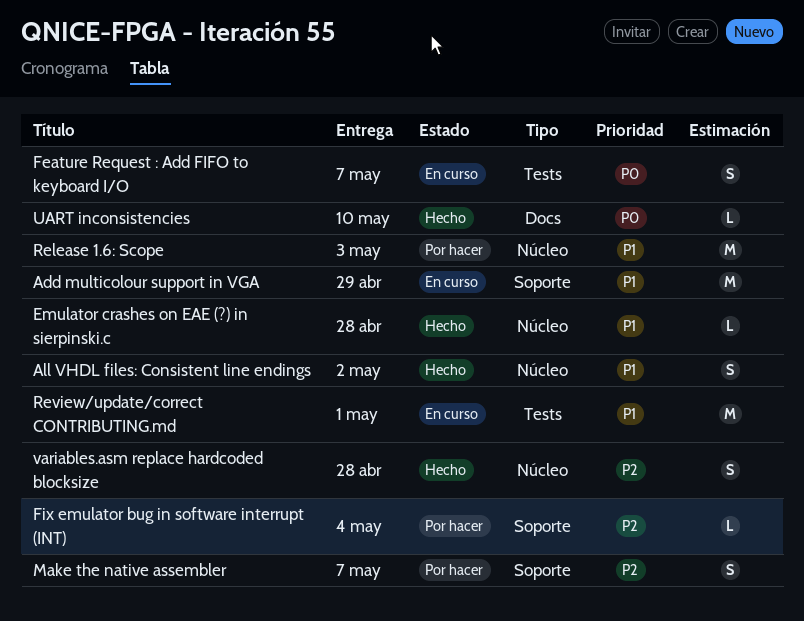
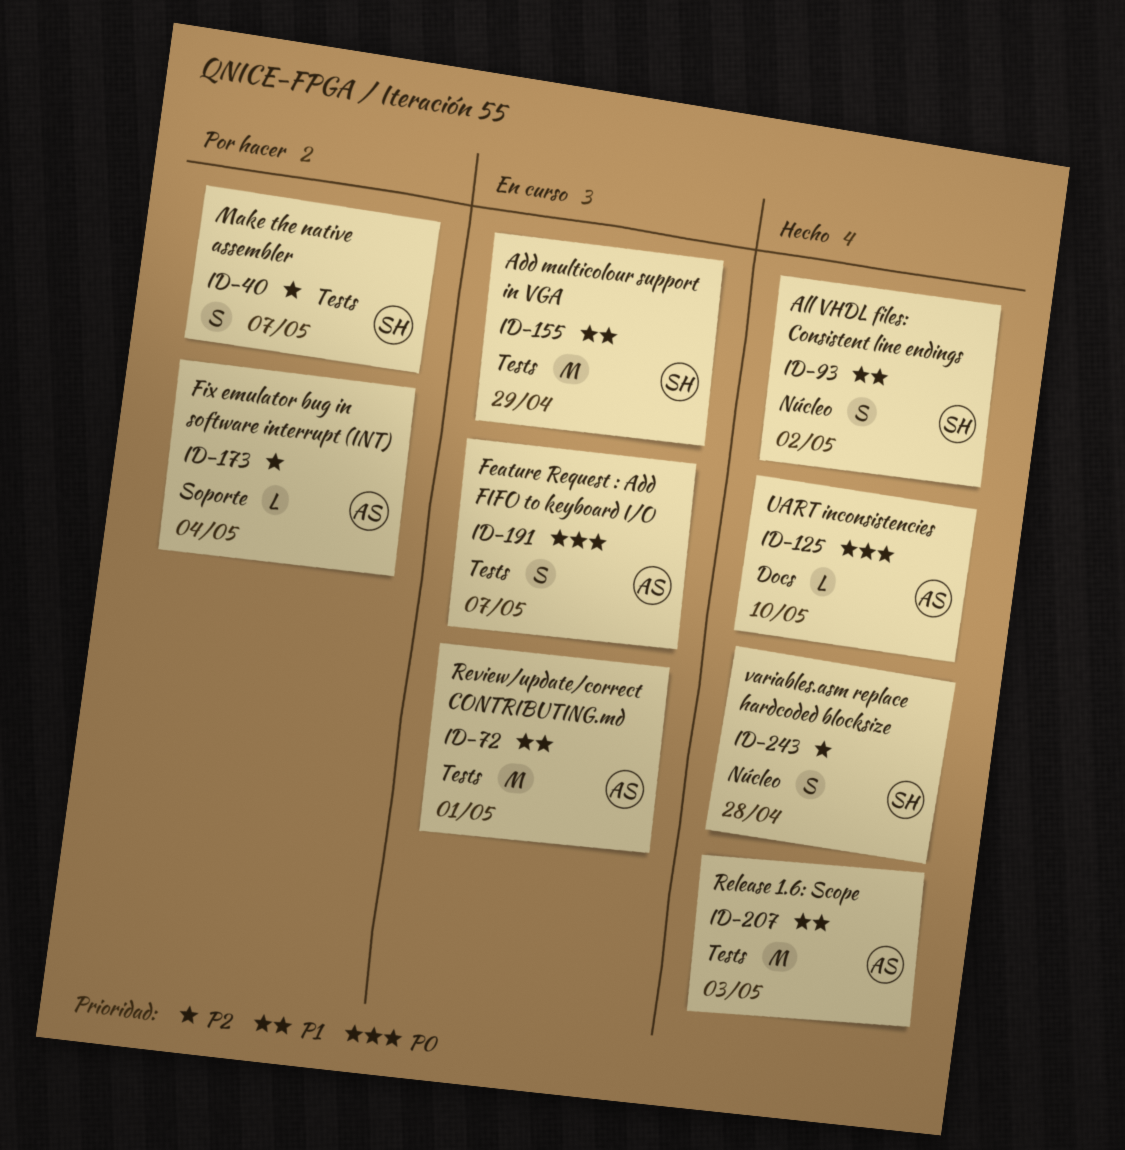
Add multicolour support in VGA, label: Soporte -> Tests
Emulator crashes on EAE (?) in sierpinski.c: present -> none
Make the native assembler, label: Soporte -> Tests
Release 1.6: Scope, status: Por hacer -> Hecho
Release 1.6: Scope, label: Núcleo -> Tests

